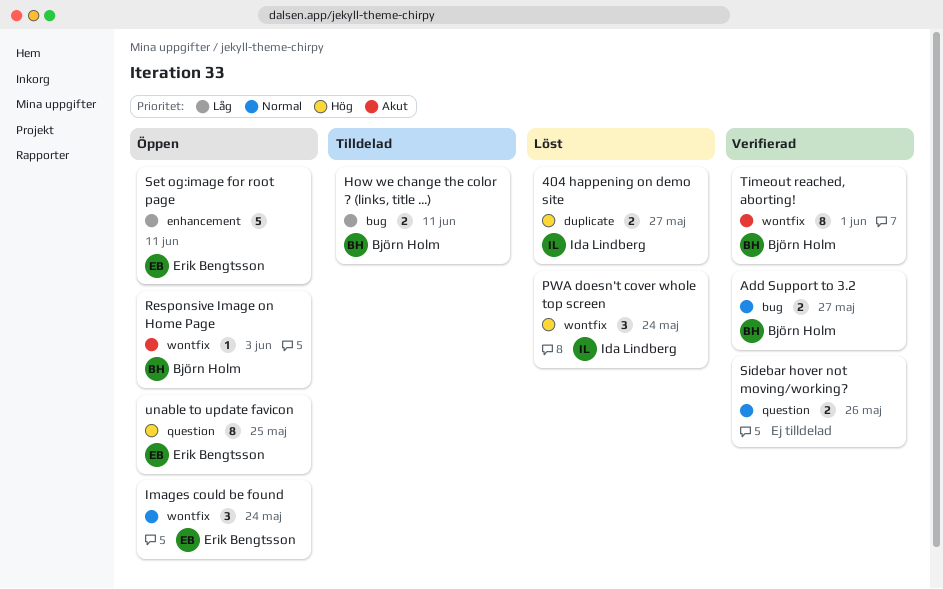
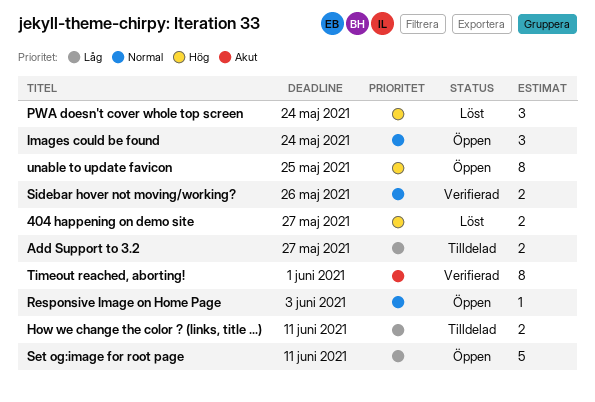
Add Support to 3.2, status: Verifierad -> Tilldelad
Add Support to 3.2, priority: Normal -> Låg
Responsive Image on Home Page, priority: Akut -> Normal

